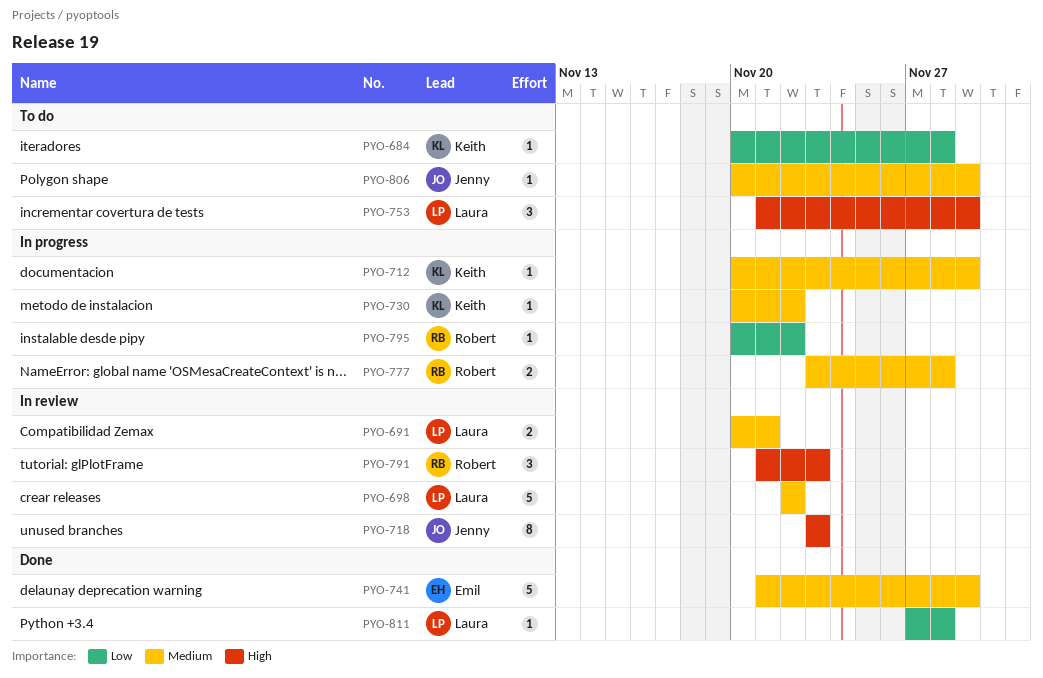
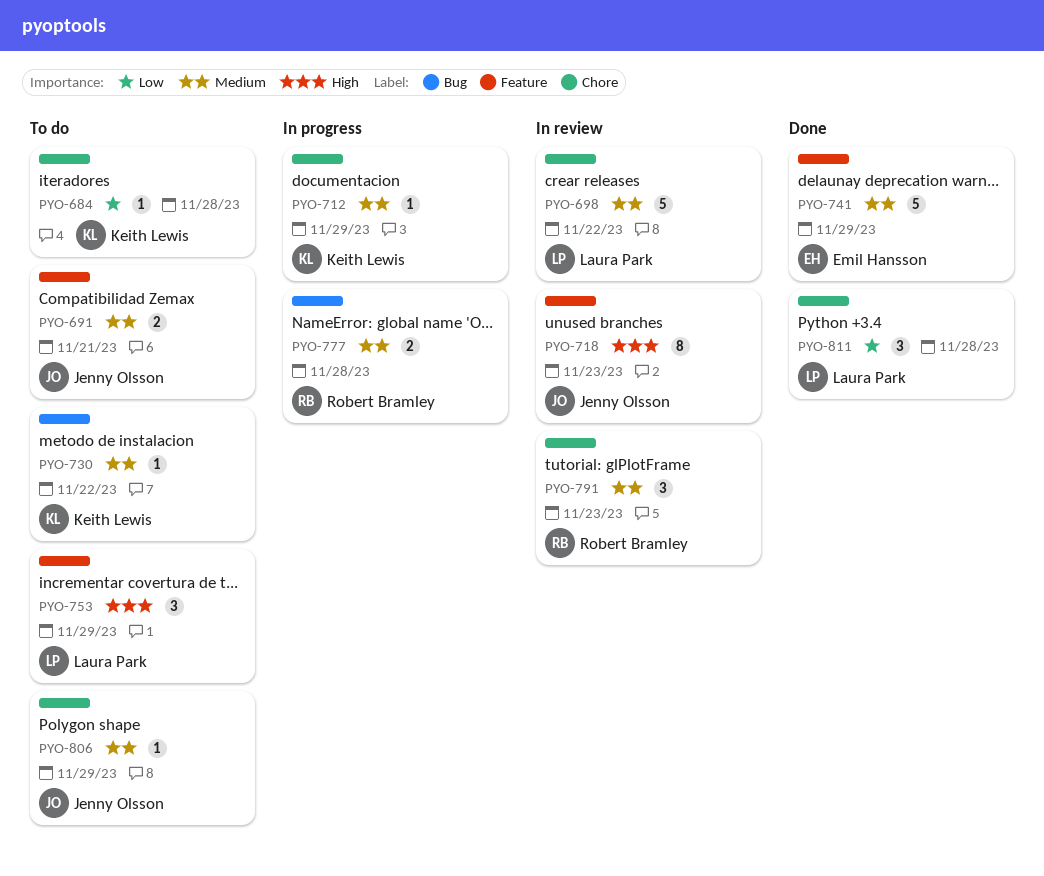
PYO-691, status: In review -> To do
PYO-691, owner: Laura Park -> Jenny Olsson
PYO-730, status: In progress -> To do
PYO-791, priority: High -> Medium
PYO-795: present -> none
PYO-811, estimate: 1 -> 3

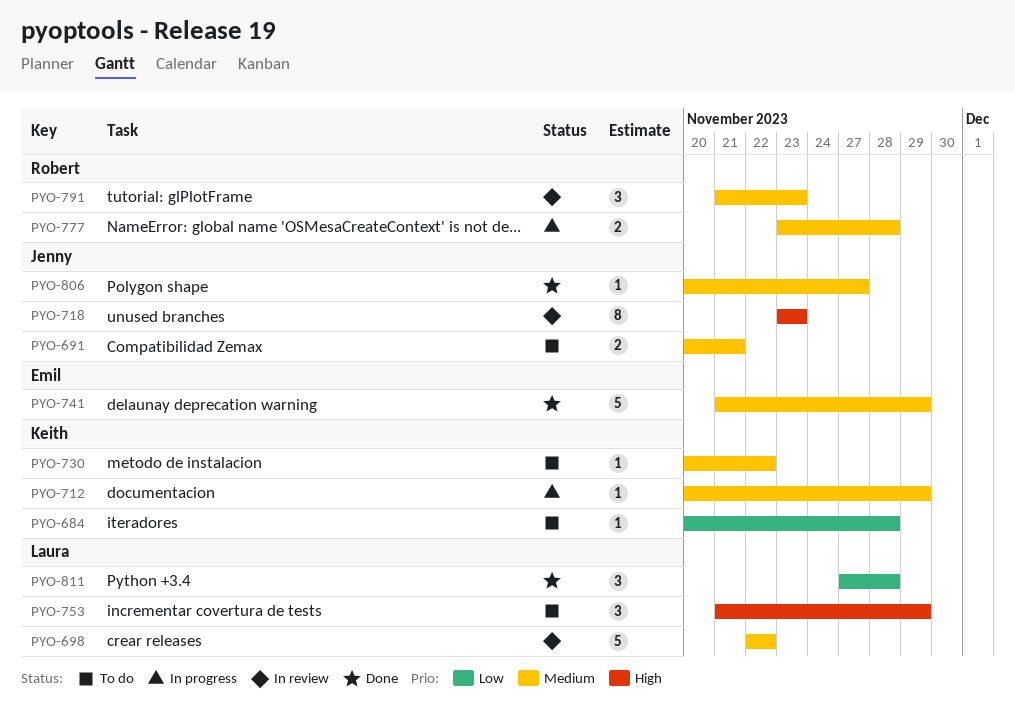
PYO-806, status: To do -> Done
PYO-806, due: Nov 29 -> Nov 27

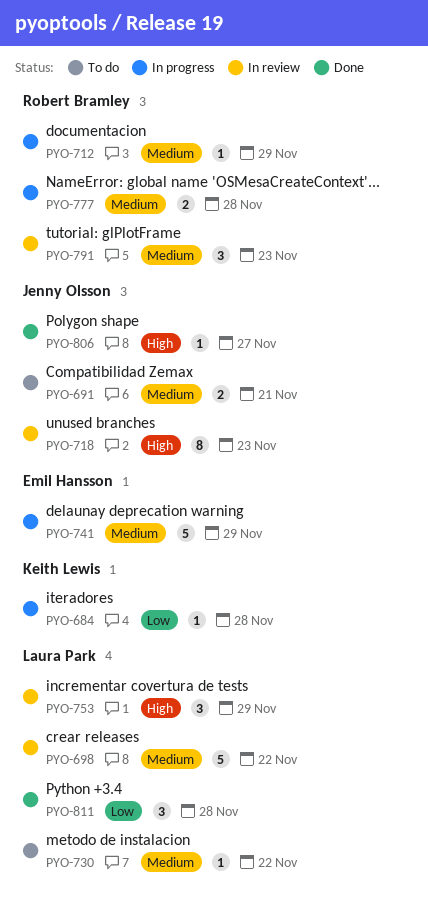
PYO-684, status: To do -> In progress
PYO-712, owner: Keith Lewis -> Robert Bramley
PYO-730, owner: Keith Lewis -> Laura Park
PYO-741, status: Done -> In progress
PYO-753, status: To do -> In review
PYO-806, priority: Medium -> High

